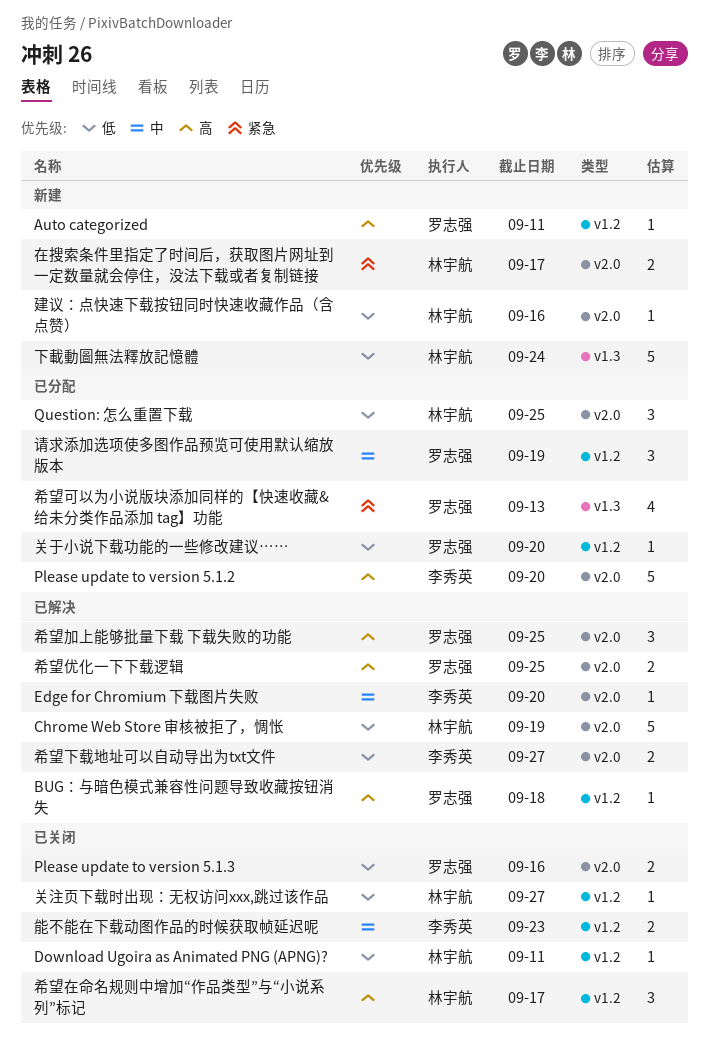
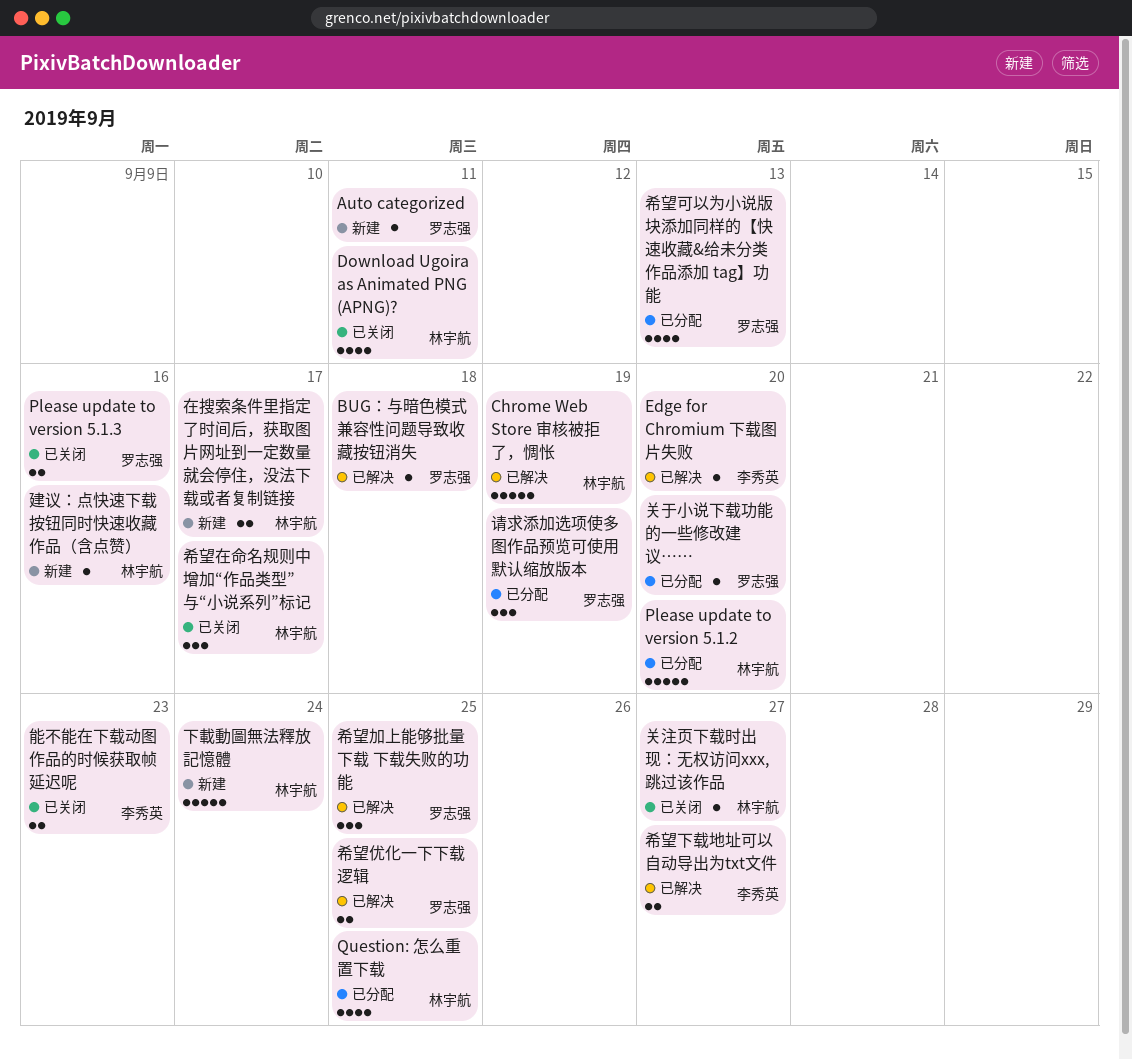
Download Ugoira as Animated PNG (APNG)?, estimate: 1 -> 4
Please update to version 5.1.2, owner: 李秀英 -> 林宇航
Question: 怎么重置下载, estimate: 3 -> 4

